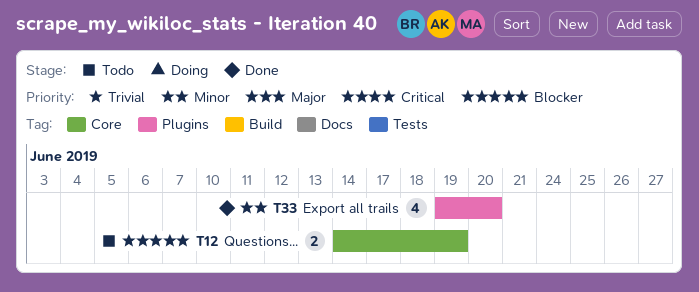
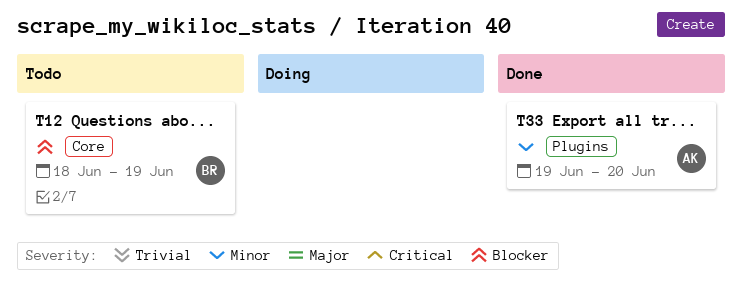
T12, start: Jun 14 -> Jun 18

